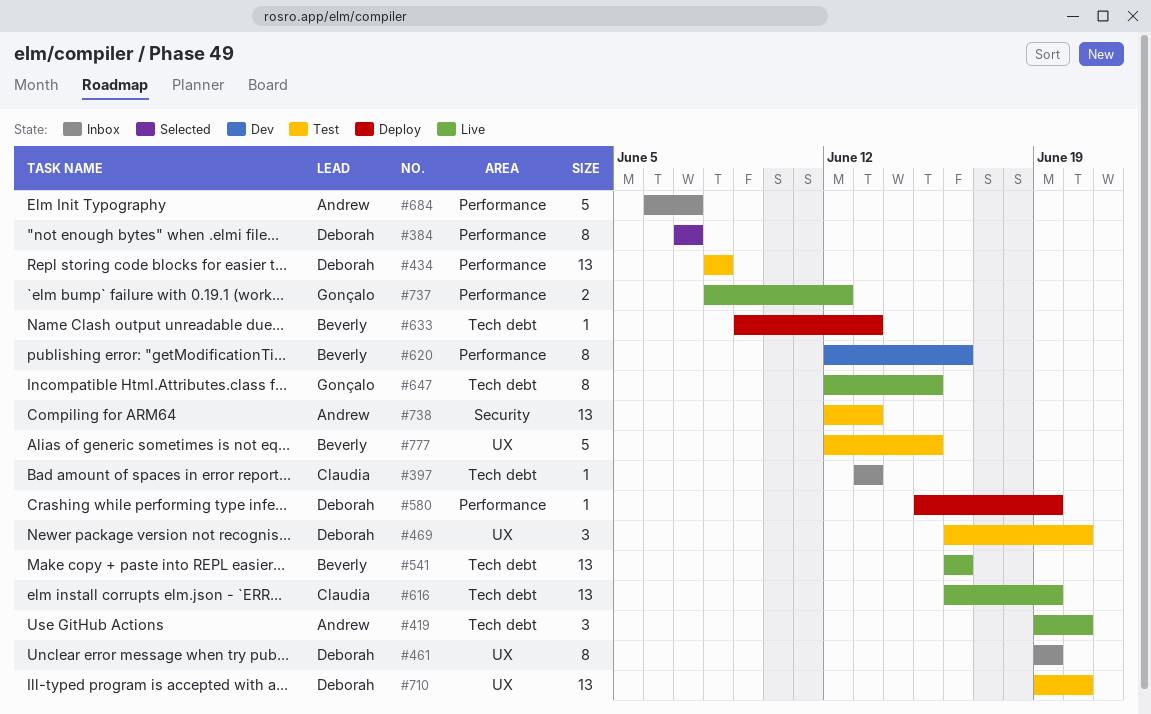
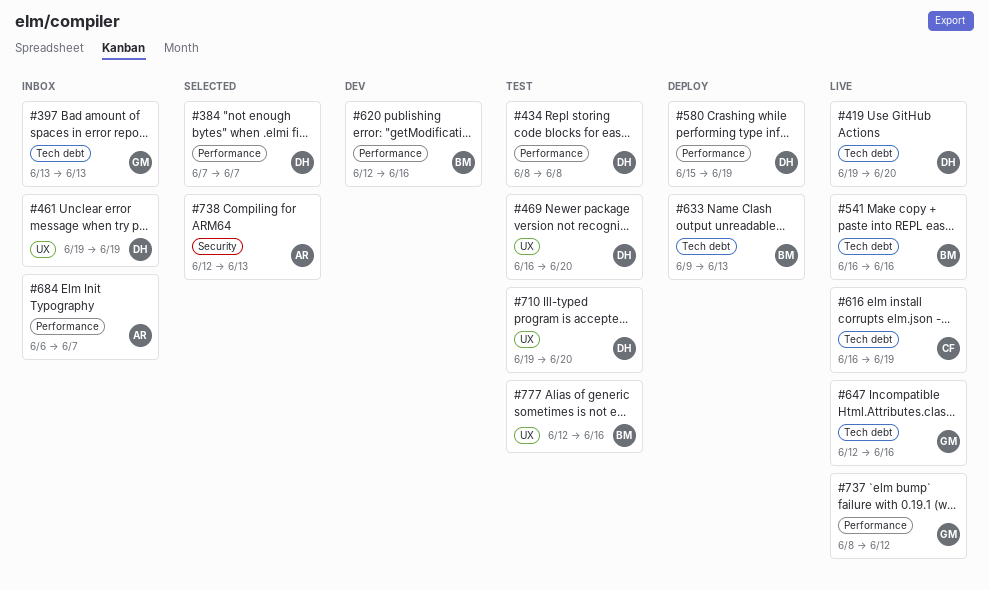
#397, owner: Claudia -> Gonçalo
#419, owner: Andrew -> Deborah
#647, due: Jun 15 -> Jun 16
#738, status: Test -> Selected
#777, due: Jun 15 -> Jun 16

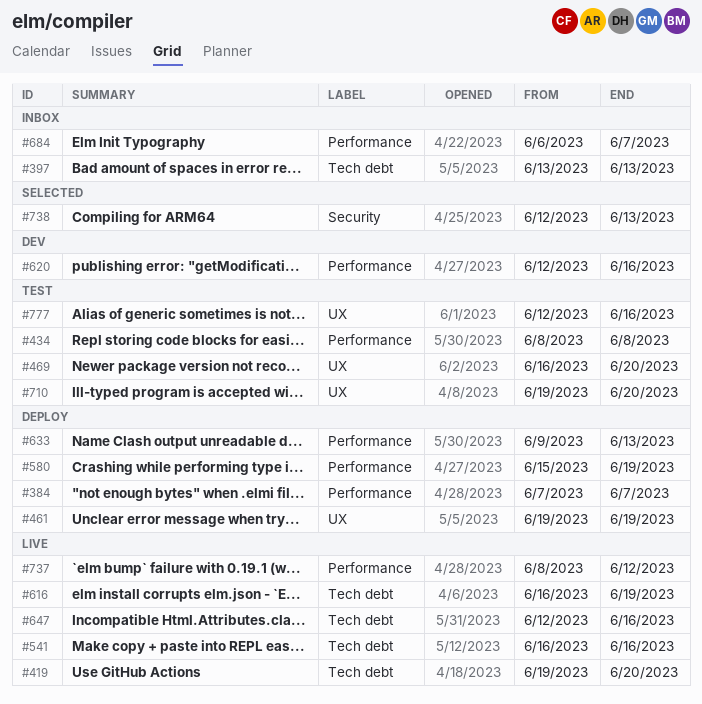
#384, status: Selected -> Deploy
#461, status: Inbox -> Deploy
#633, label: Tech debt -> Performance

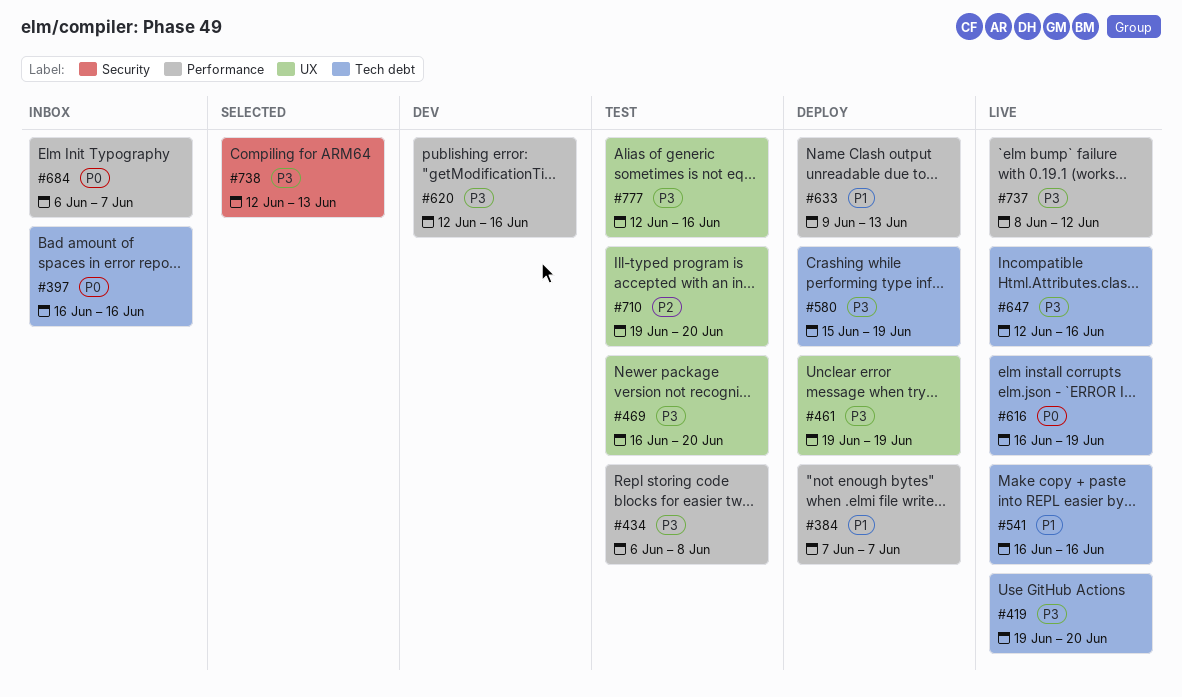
#397, start: Jun 13 -> Jun 16
#397, due: Jun 13 -> Jun 16
#434, start: Jun 8 -> Jun 6
#580, label: Performance -> Tech debt

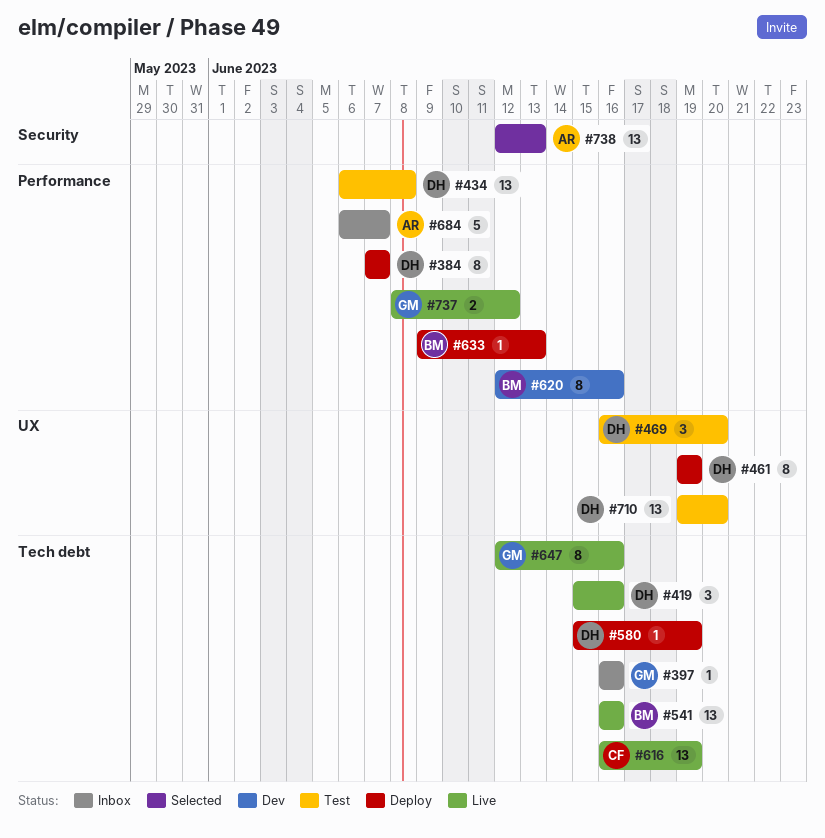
#419, start: Jun 19 -> Jun 15
#419, due: Jun 20 -> Jun 16
#777: present -> none

